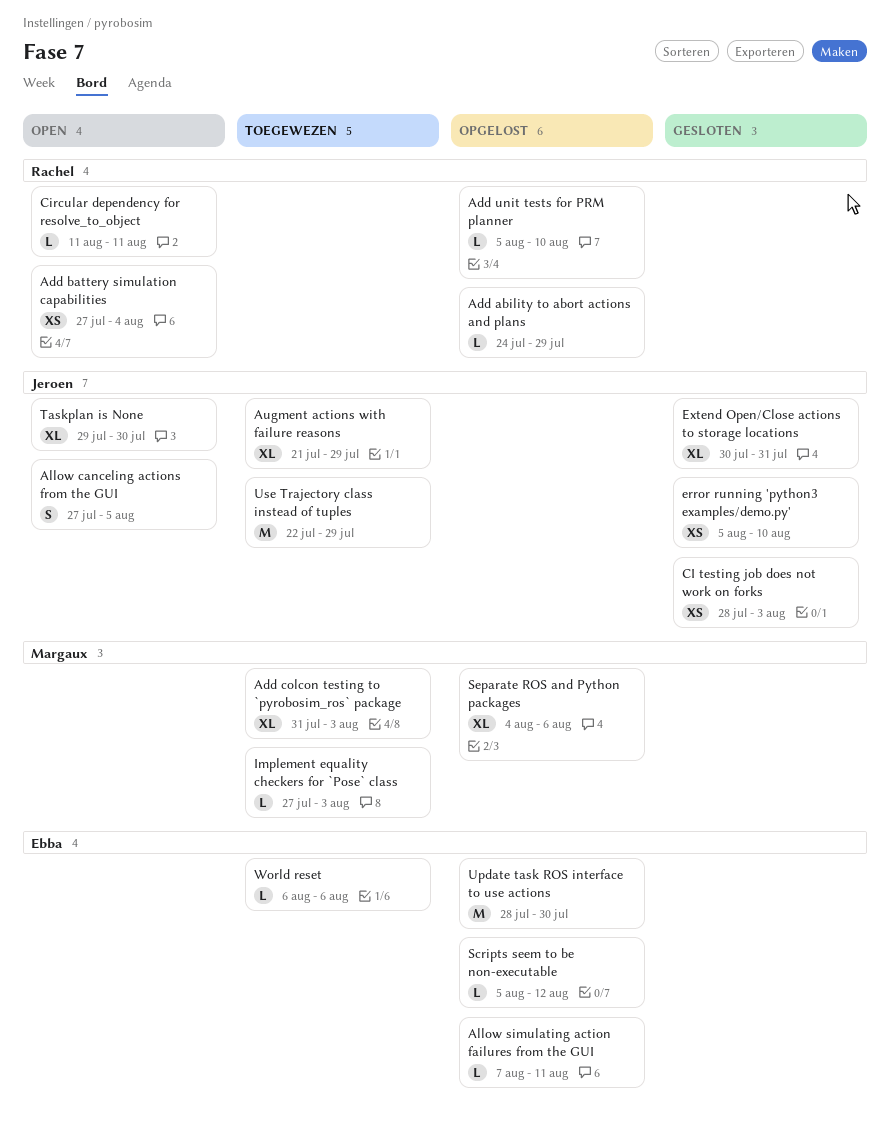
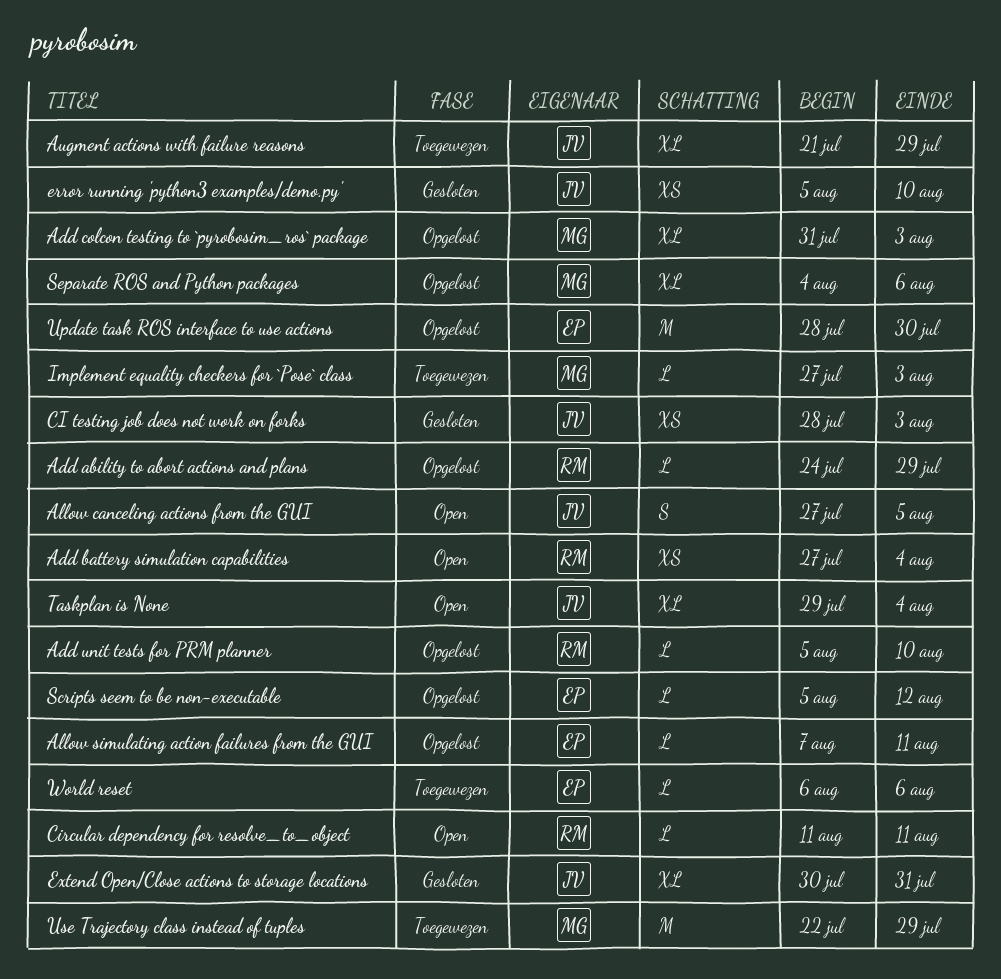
Add colcon testing to `pyrobosim_ros` package, status: Toegewezen -> Opgelost
Taskplan is None, due: Jul 30 -> Aug 4
Use Trajectory class instead of tuples, owner: Jeroen -> Margaux

